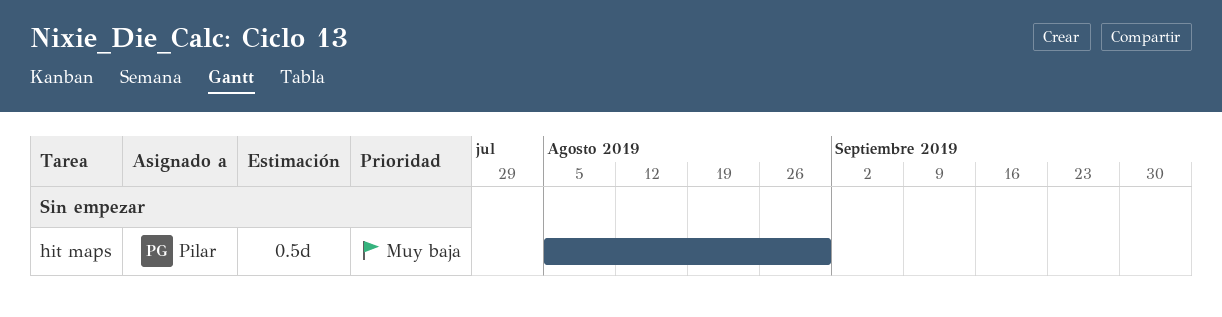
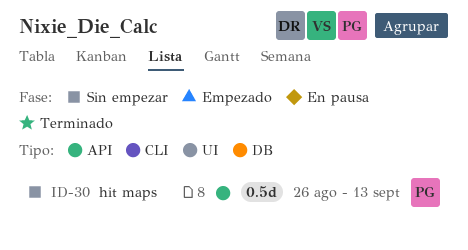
hit maps, start: Aug 5 -> Aug 26
hit maps, due: Aug 30 -> Sep 13

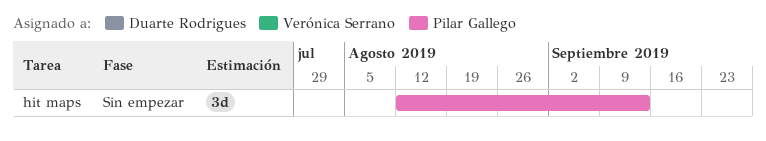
hit maps, estimate: 0.5d -> 3d
hit maps, start: Aug 26 -> Aug 12

